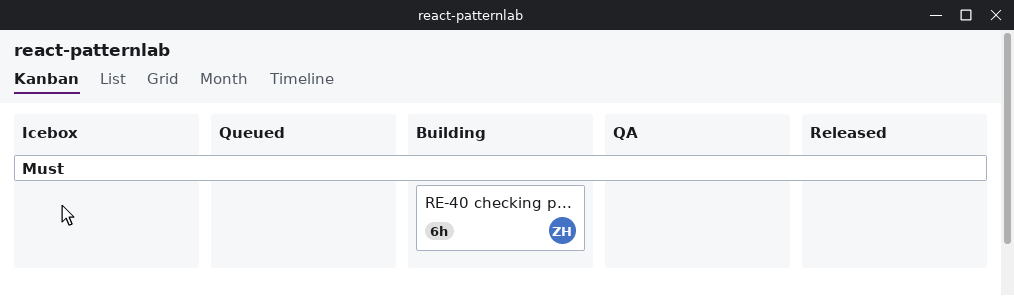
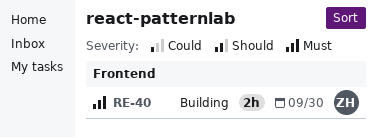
RE-40, estimate: 6h -> 2h

